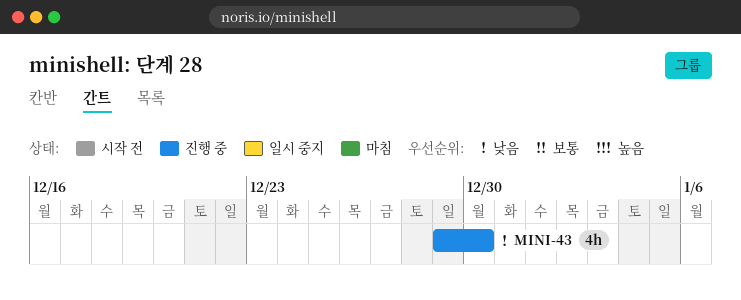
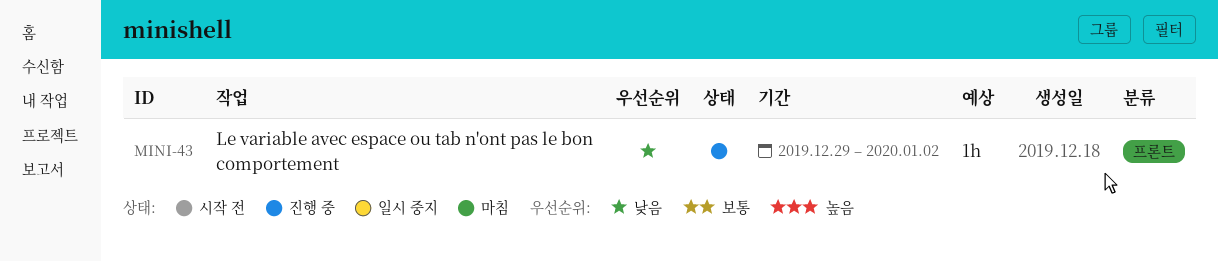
MINI-43, estimate: 4h -> 1h
MINI-43, due: Dec 30 -> Jan 2

